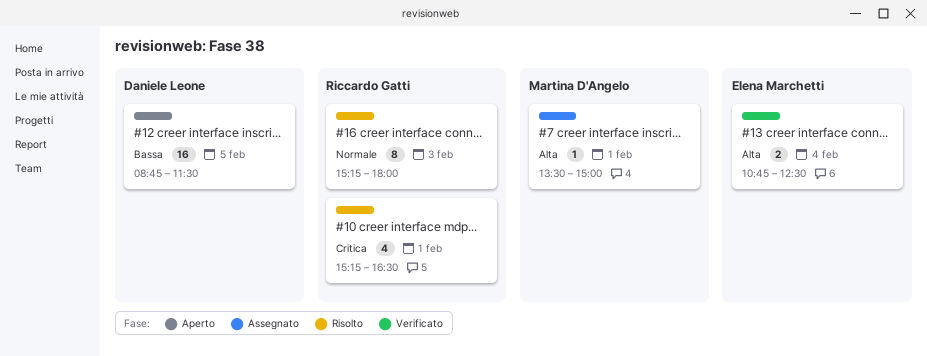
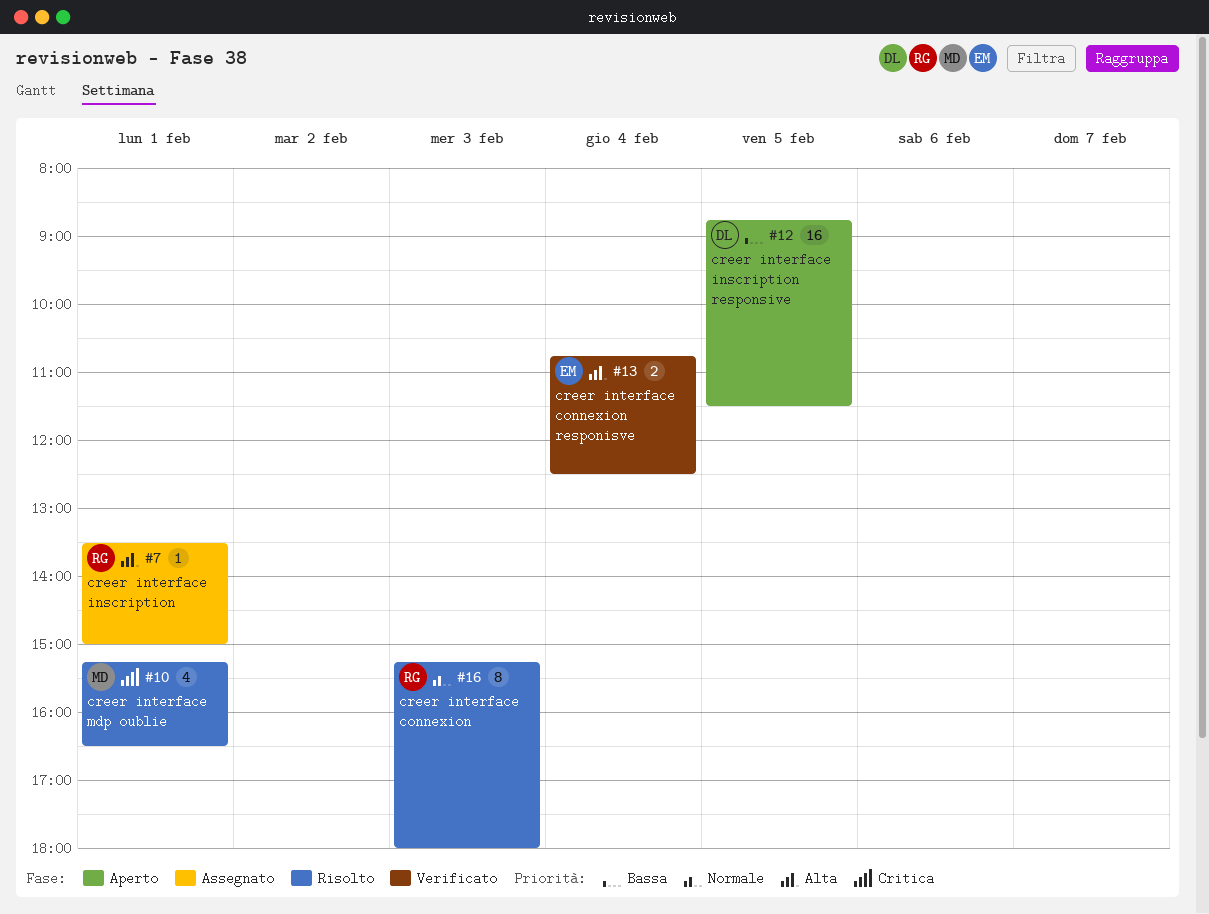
#7, owner: Martina D'Angelo -> Riccardo Gatti
#10, owner: Riccardo Gatti -> Martina D'Angelo

